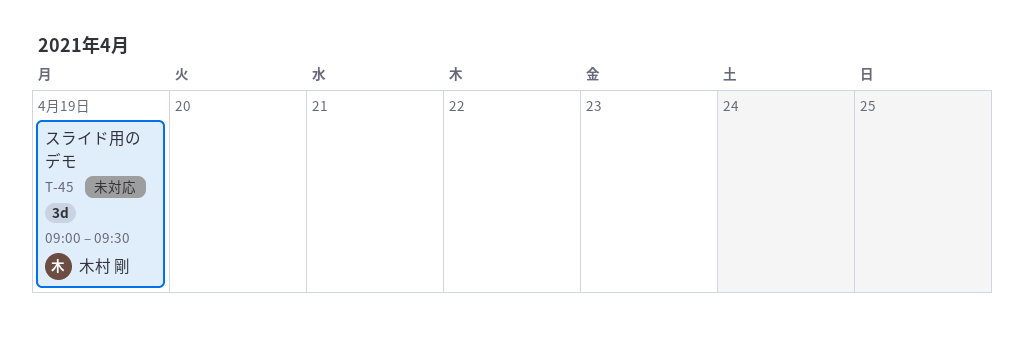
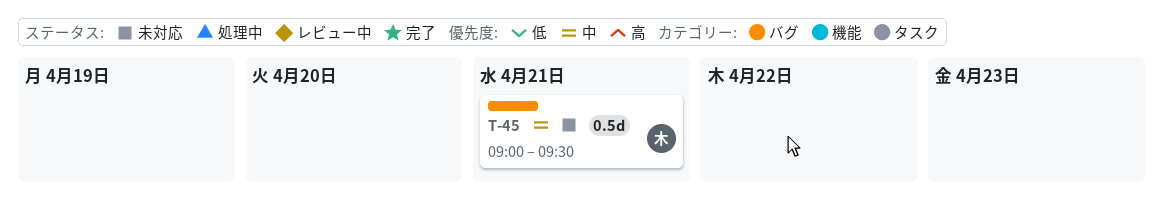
T-45, estimate: 3d -> 0.5d
T-45, day: Apr 19 -> Apr 21

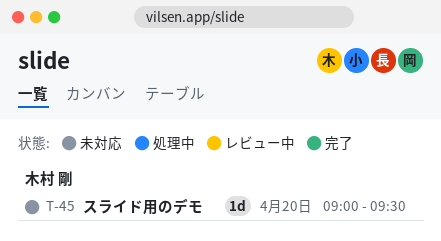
T-45, estimate: 0.5d -> 1d
T-45, day: Apr 21 -> Apr 20

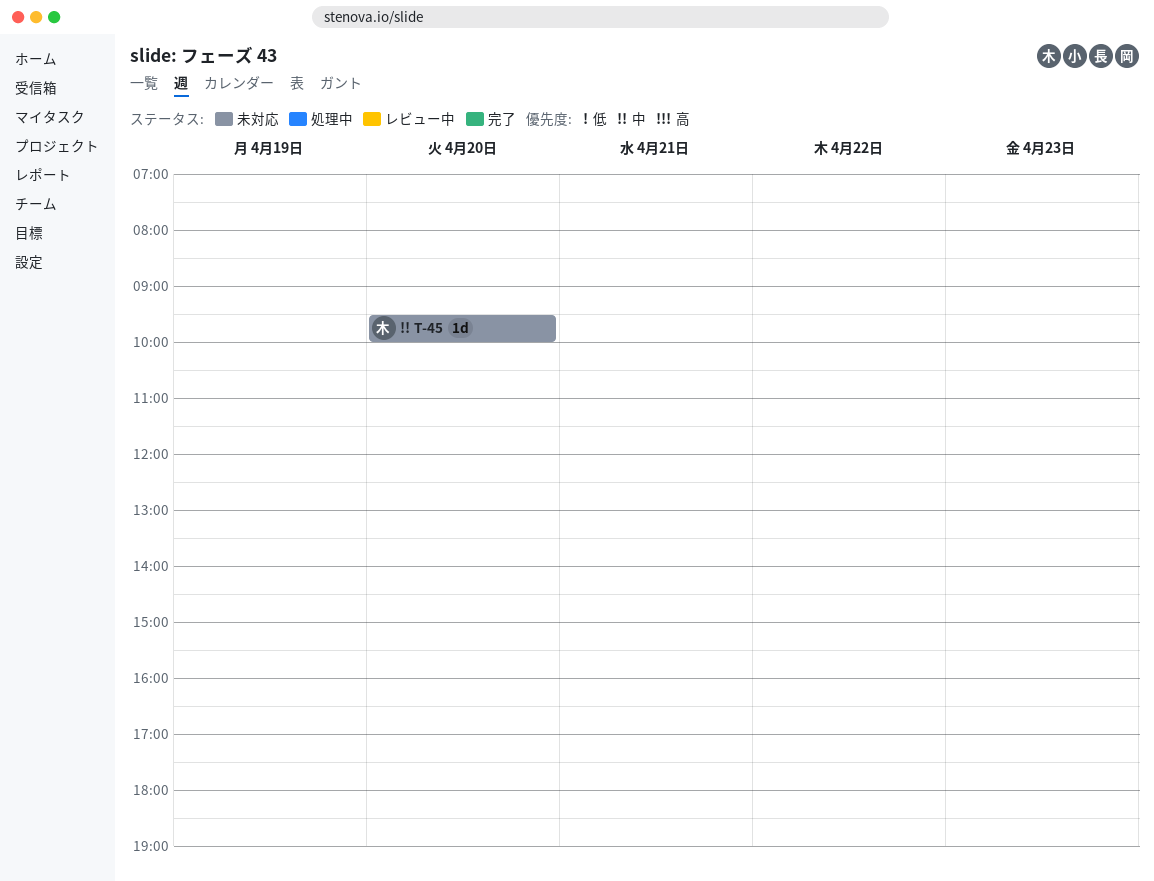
T-45, begins: 09:00 -> 09:30
T-45, ends: 09:30 -> 10:00

